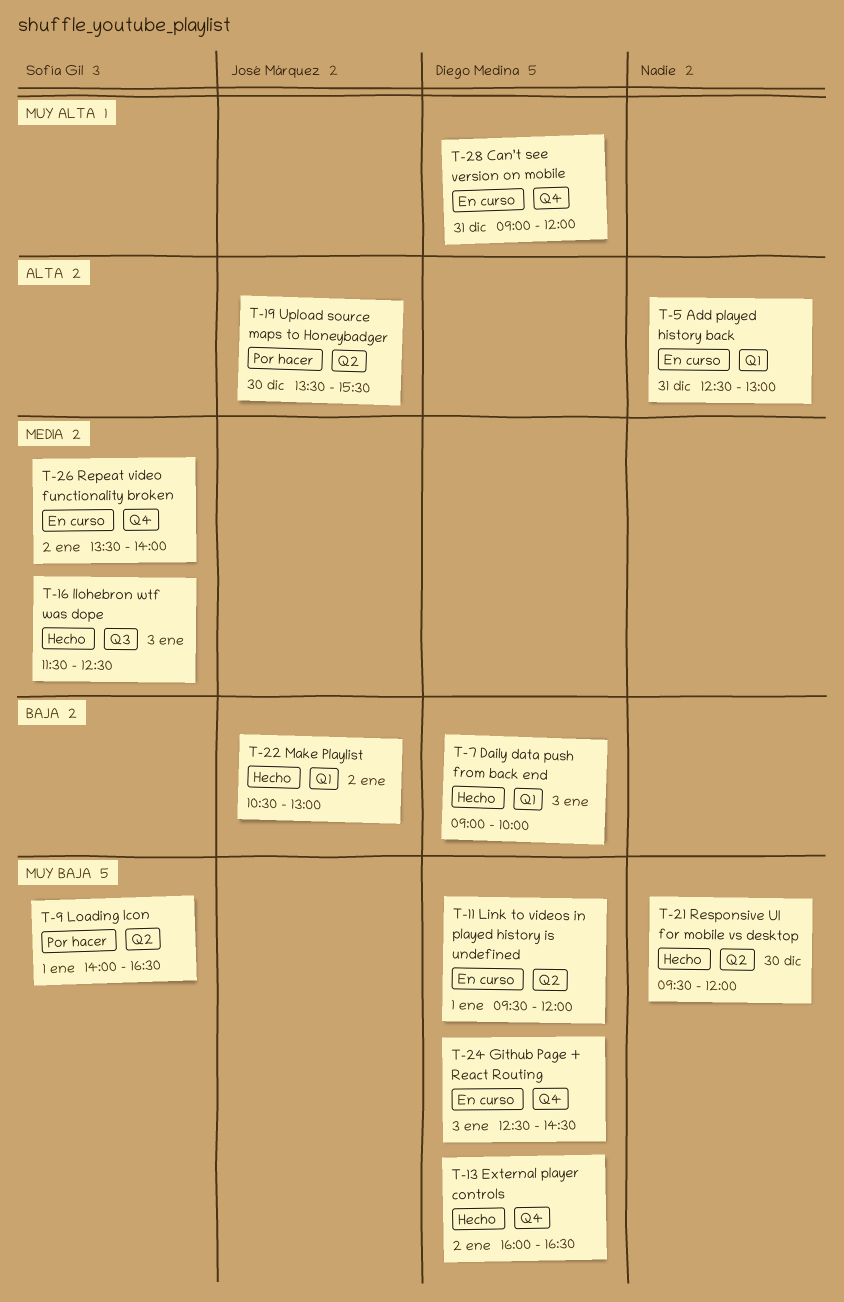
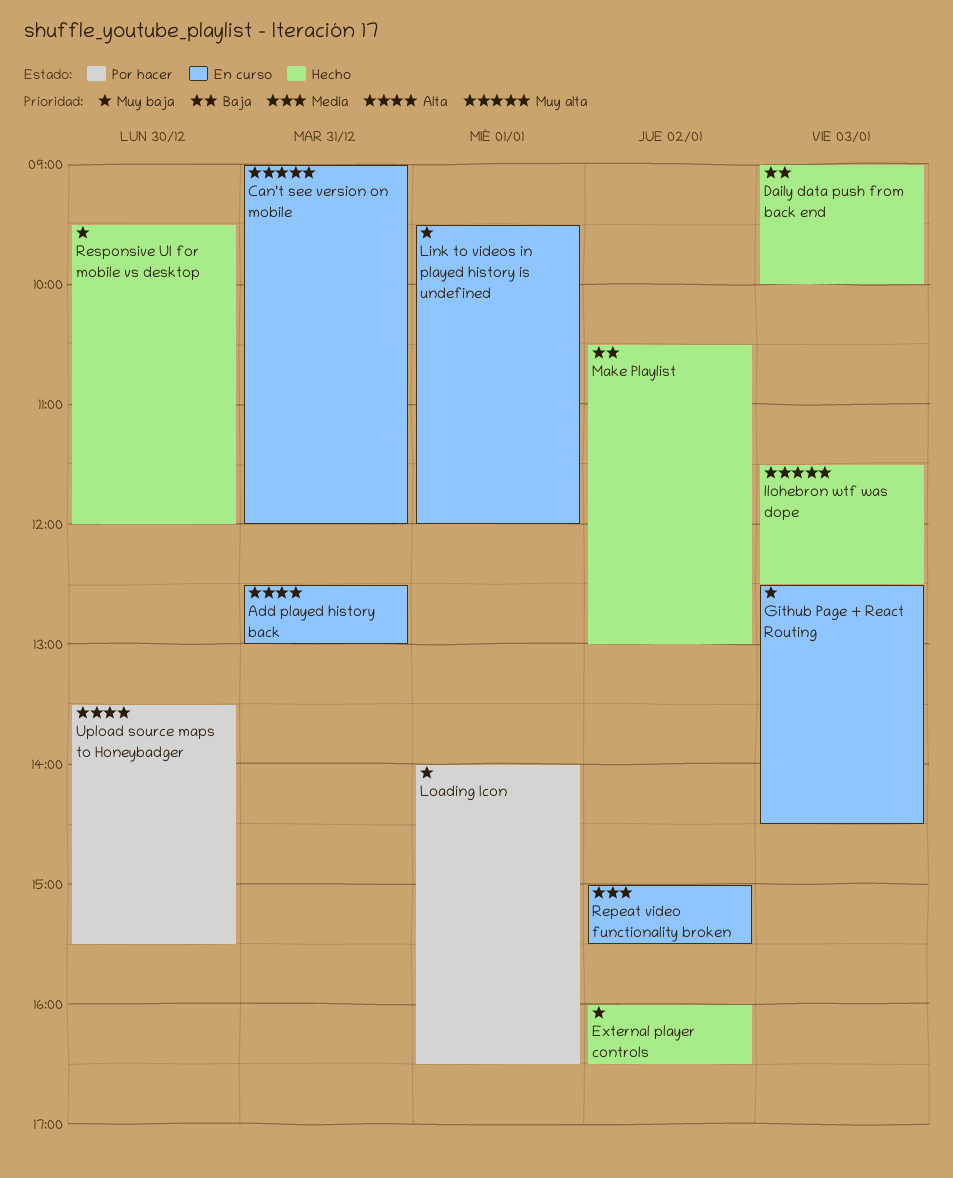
llohebron wtf was dope, priority: Media -> Muy alta
Repeat video functionality broken, begins: 13:30 -> 15:00
Repeat video functionality broken, ends: 14:00 -> 15:30

